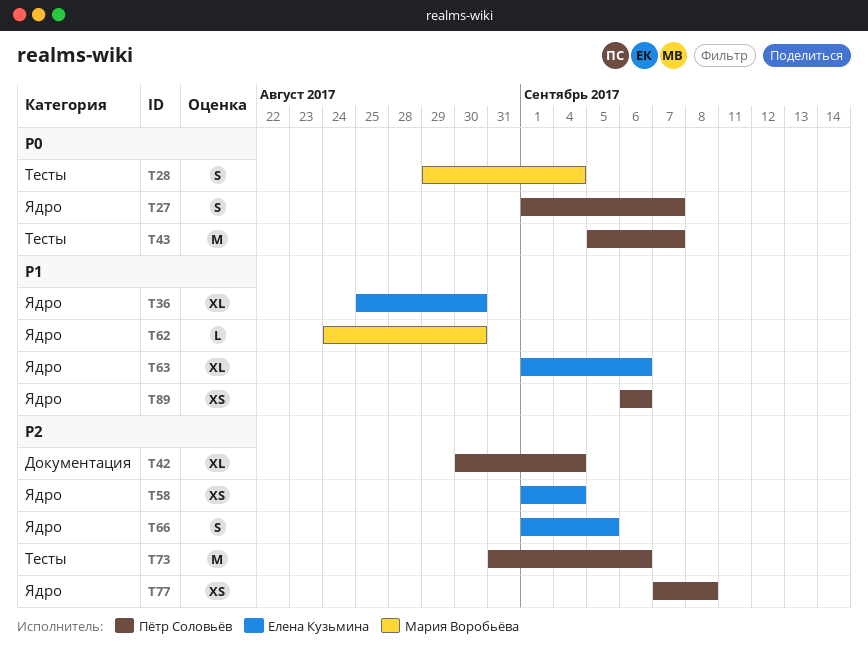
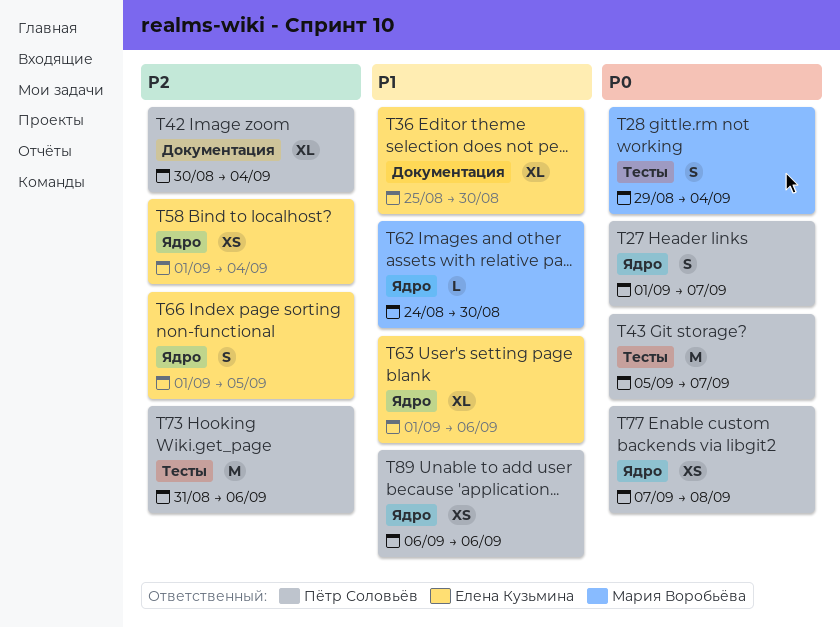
T36, label: Ядро -> Документация
T77, priority: P2 -> P0

